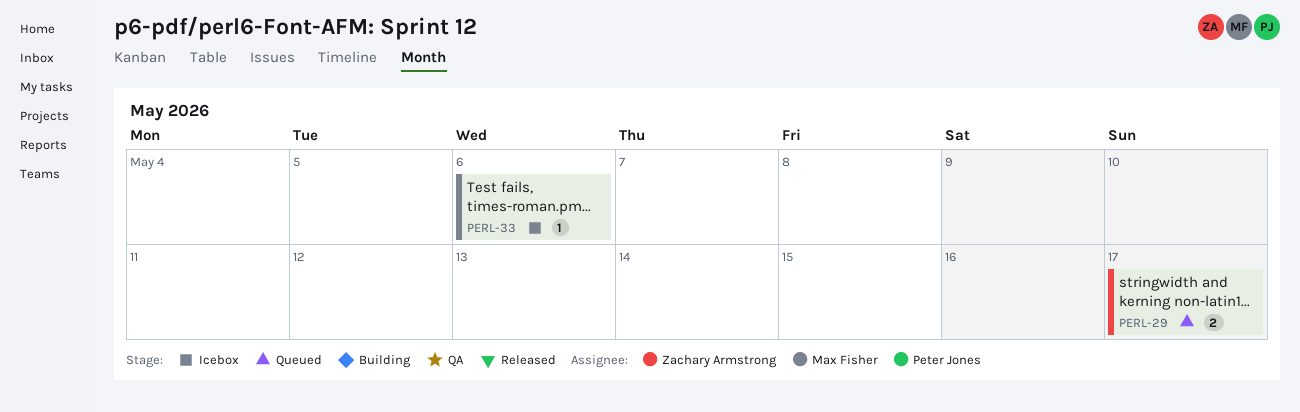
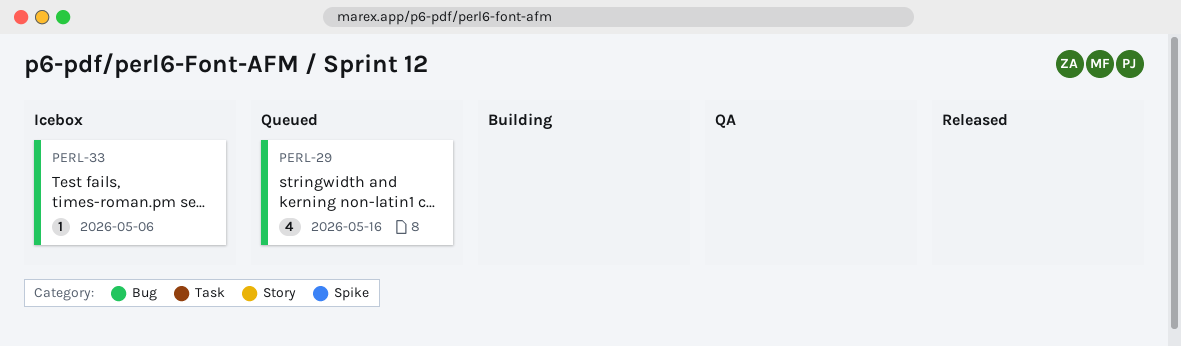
PERL-29, estimate: 2 -> 4
PERL-29, due: May 17 -> May 16

